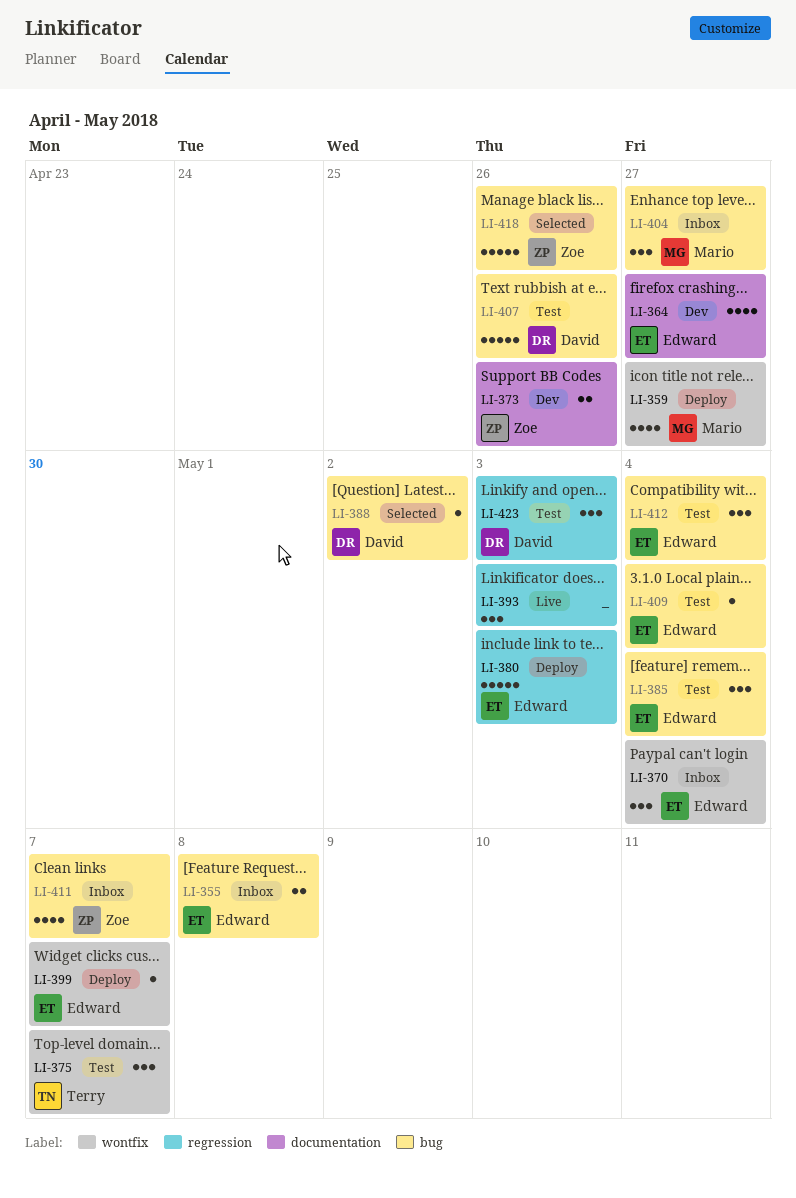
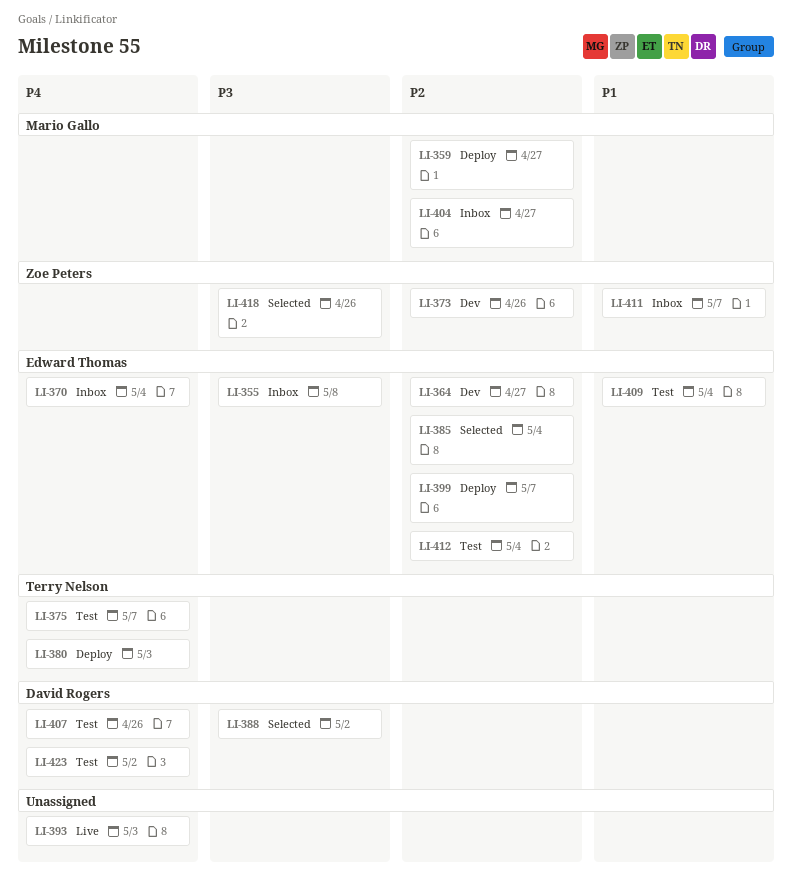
LI-380, owner: Edward Thomas -> Terry Nelson
LI-385, status: Test -> Selected
LI-423, due: May 3 -> May 2

